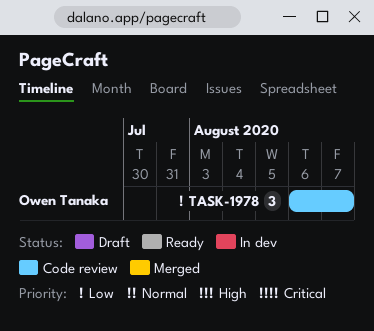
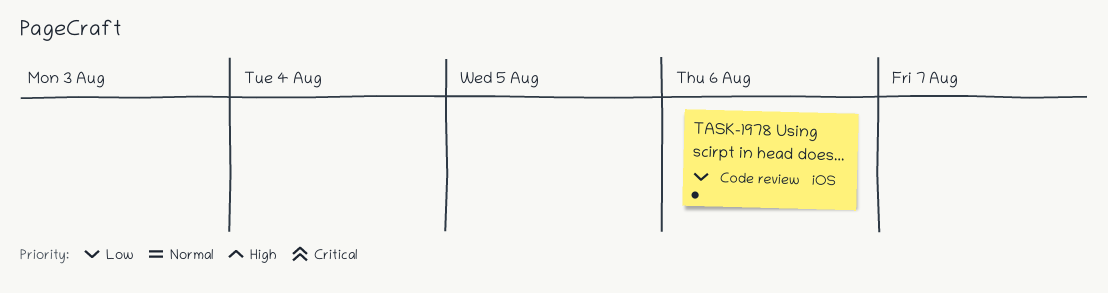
TASK-1978, estimate: 3 -> 1
TASK-1978, due: Aug 7 -> Aug 6

